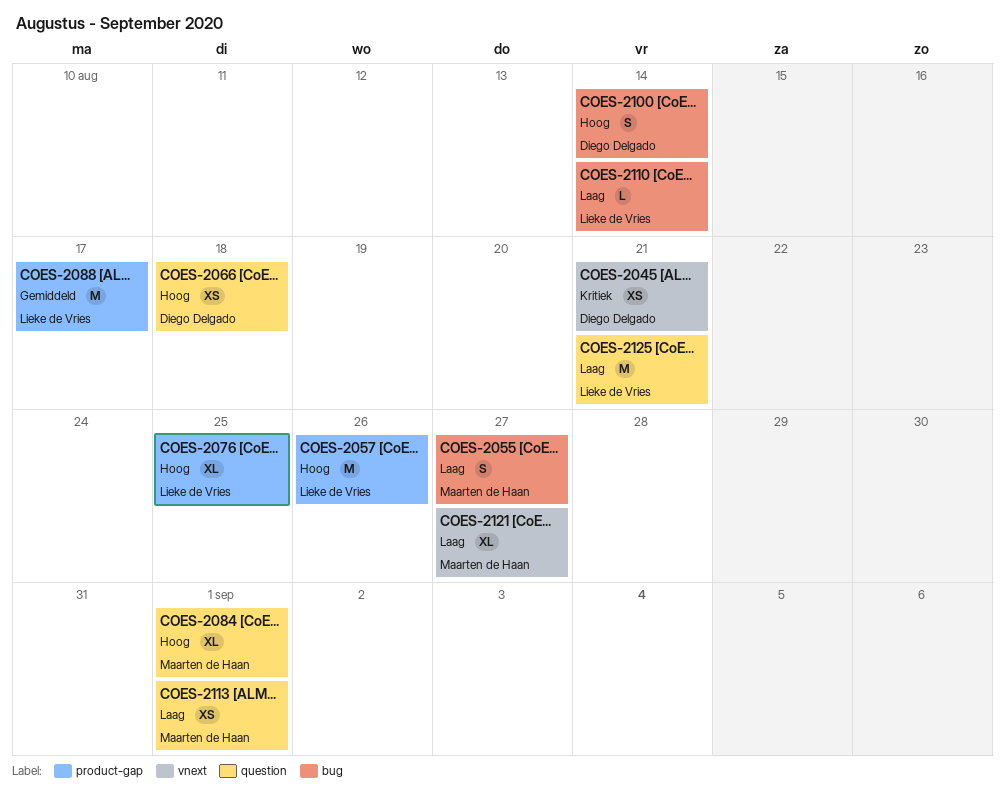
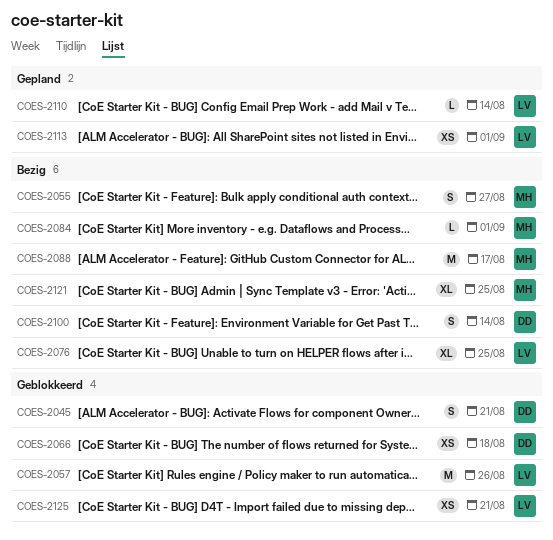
COES-2045, estimate: XS -> S
COES-2084, estimate: XL -> L
COES-2088, owner: Lieke de Vries -> Maarten de Haan
COES-2113, owner: Maarten de Haan -> Lieke de Vries
COES-2121, due: Aug 27 -> Aug 25
COES-2125, estimate: M -> XS

